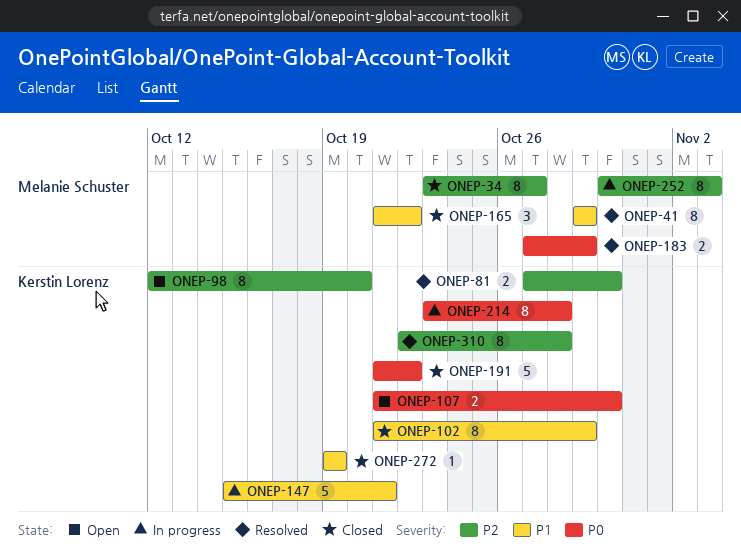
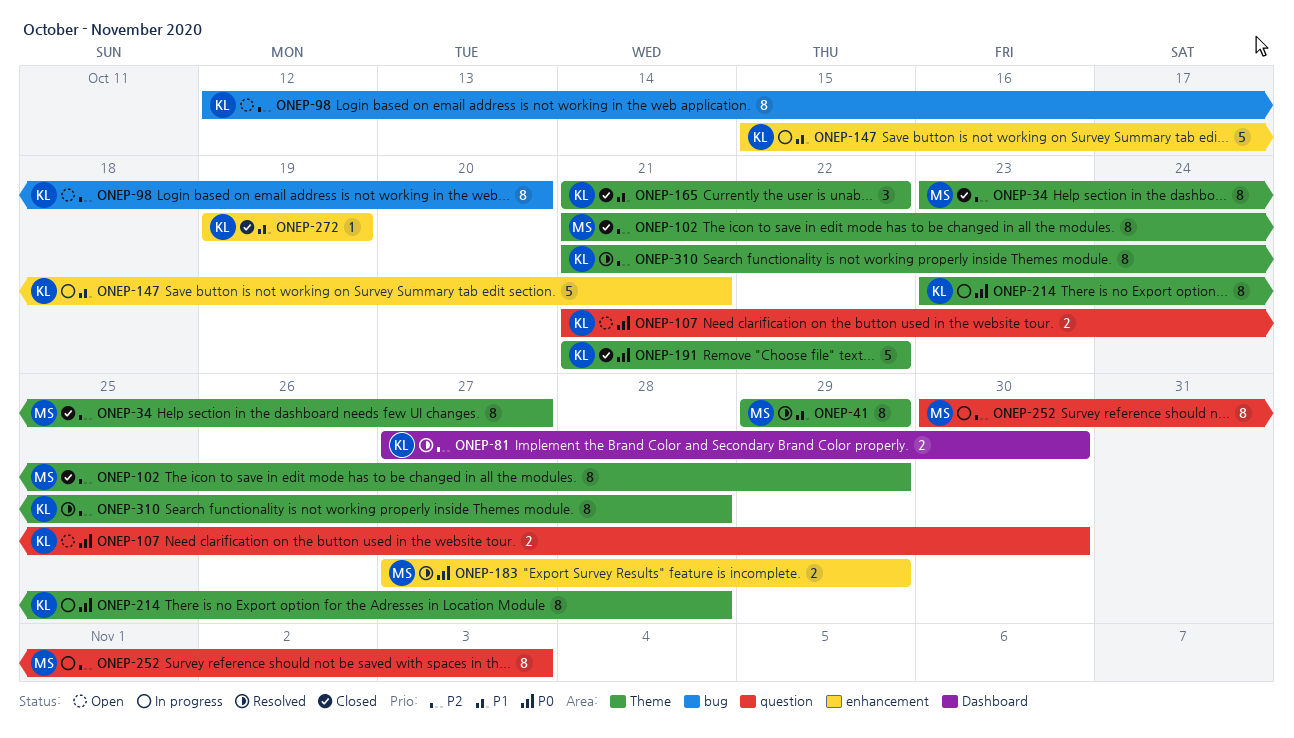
ONEP-102, owner: Kerstin Lorenz -> Melanie Schuster
ONEP-102, priority: P1 -> P2
ONEP-165, owner: Melanie Schuster -> Kerstin Lorenz
ONEP-310, start: Oct 22 -> Oct 21

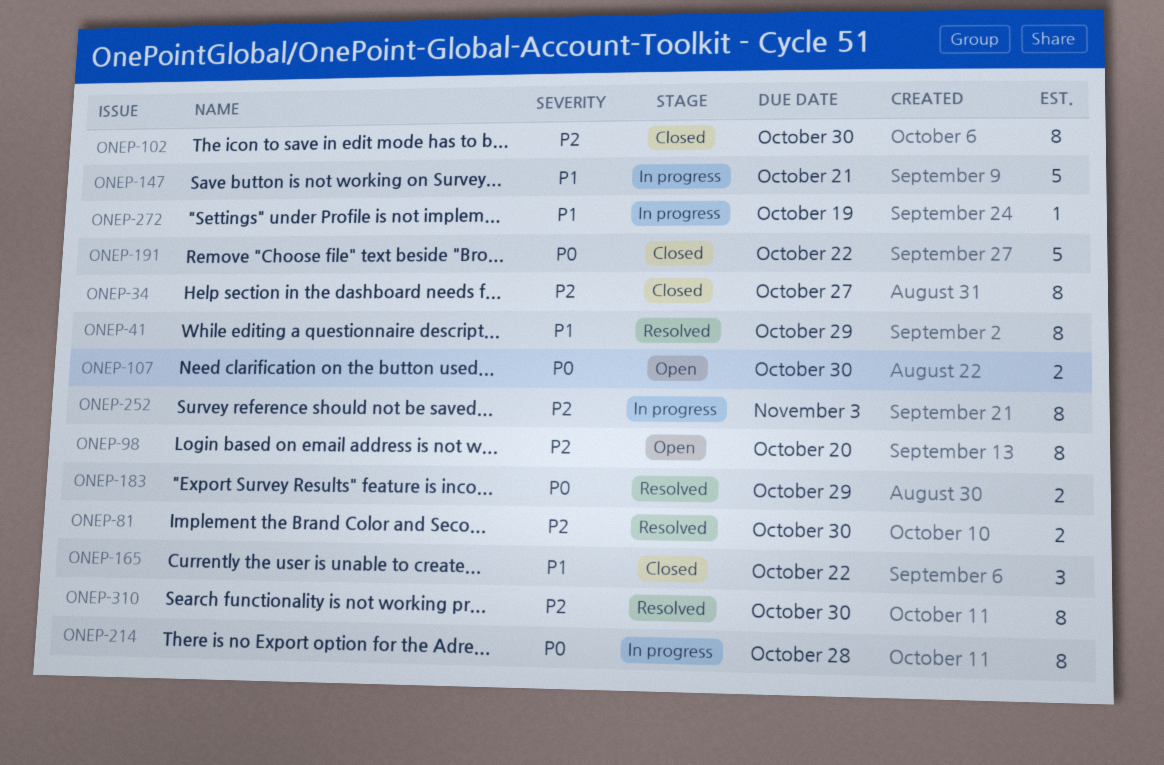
ONEP-102, due: Oct 29 -> Oct 30
ONEP-272, status: Closed -> In progress
ONEP-310, due: Oct 28 -> Oct 30

